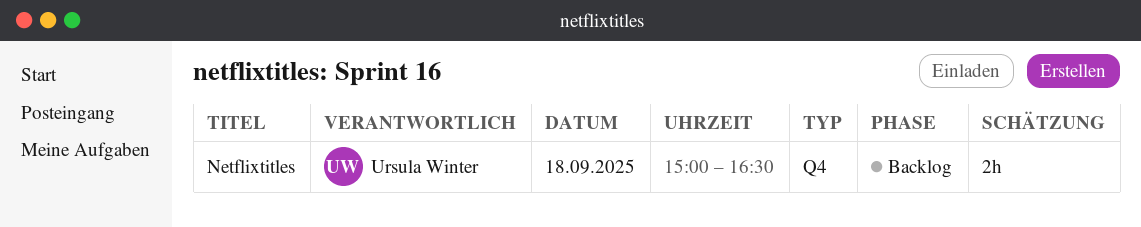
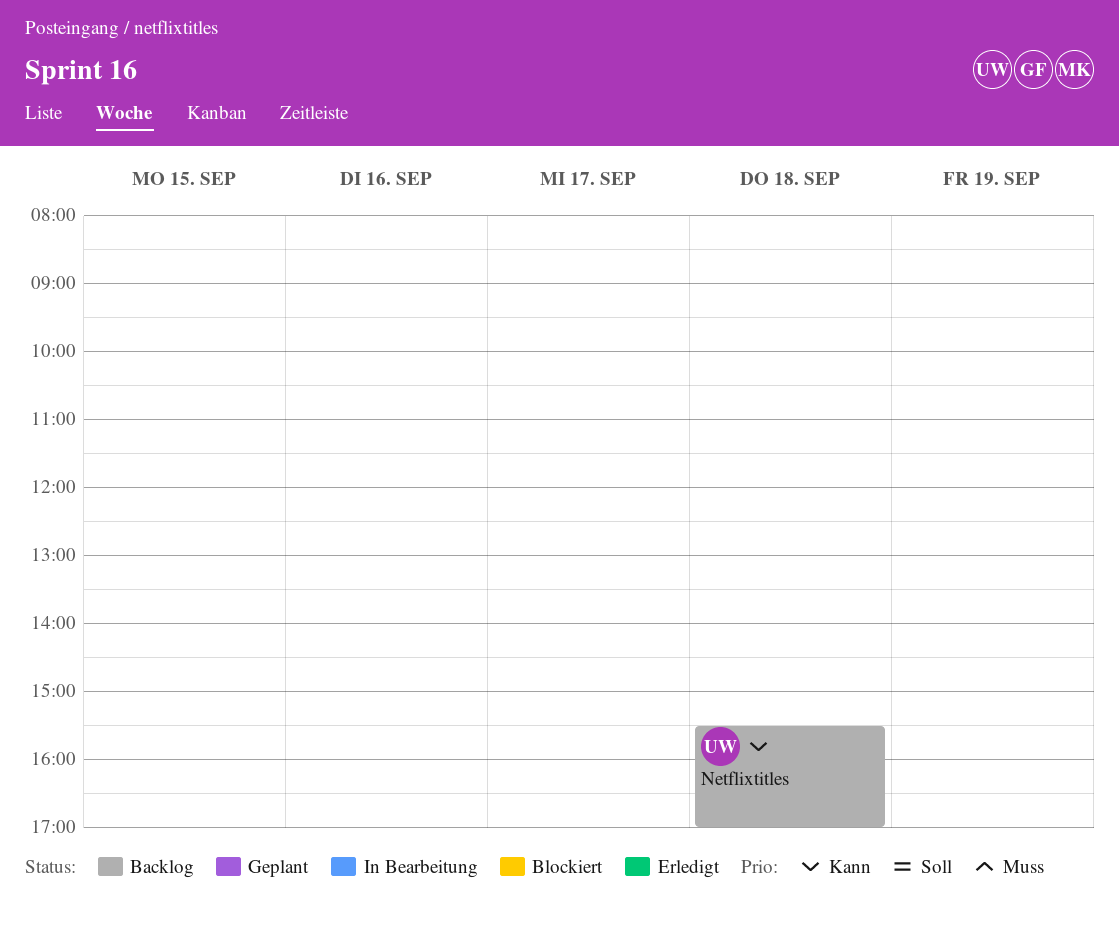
Netflixtitles, begins: 15:00 -> 15:30
Netflixtitles, ends: 16:30 -> 17:00

